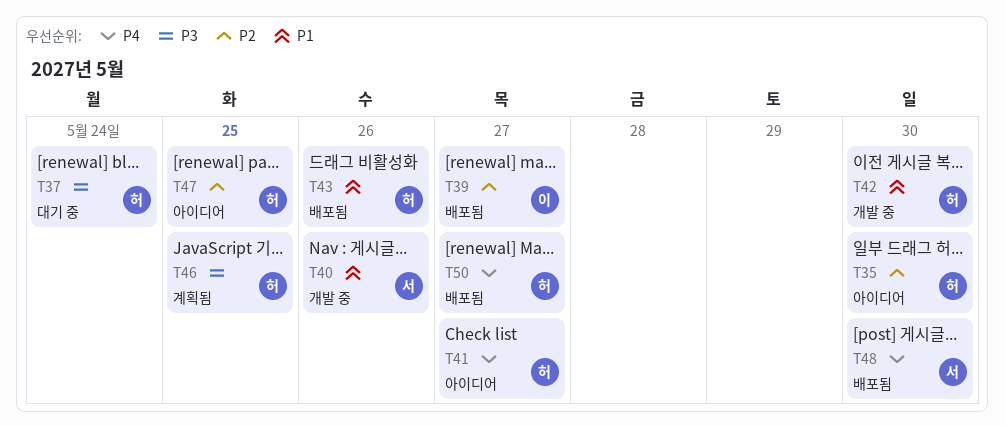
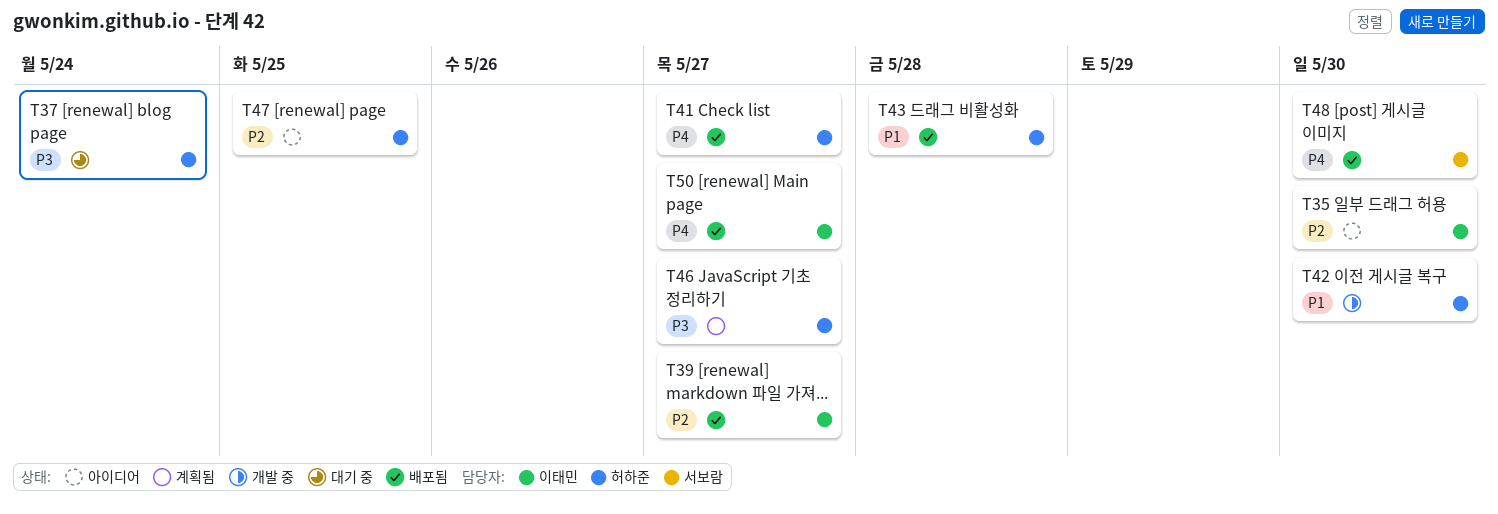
T35, owner: 허하준 -> 이태민
T40: present -> none
T41, status: 아이디어 -> 배포됨
T43, due: May 26 -> May 28
T46, due: May 25 -> May 27
T50, owner: 허하준 -> 이태민

